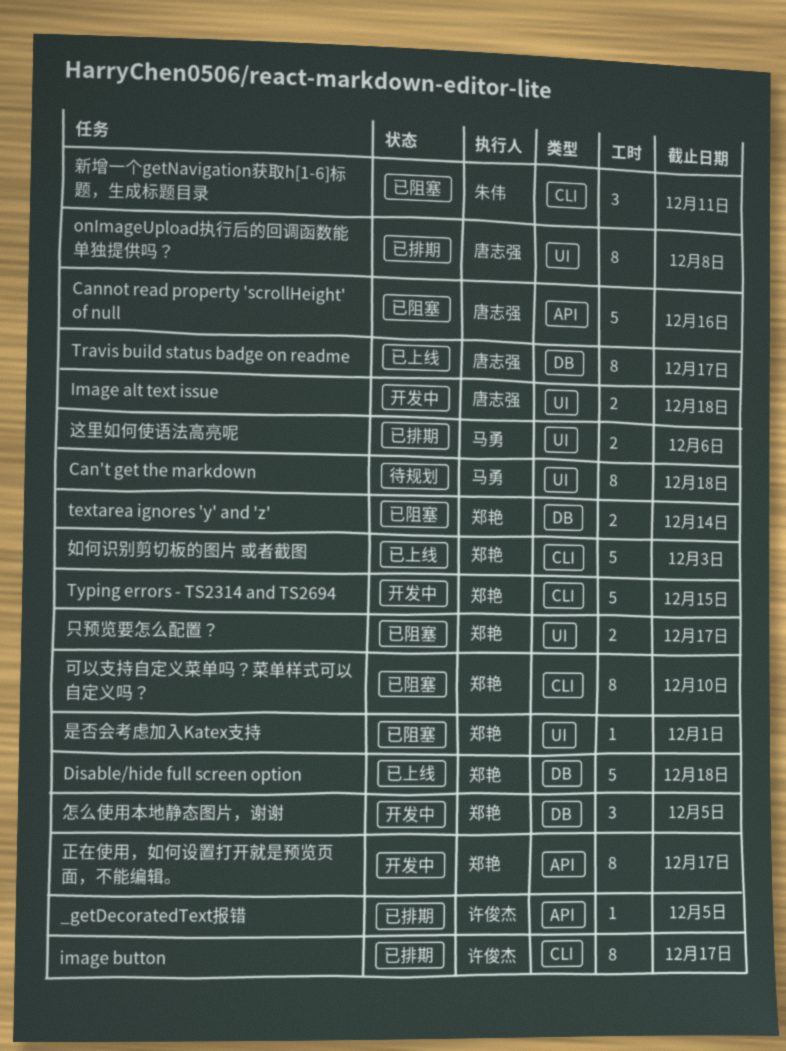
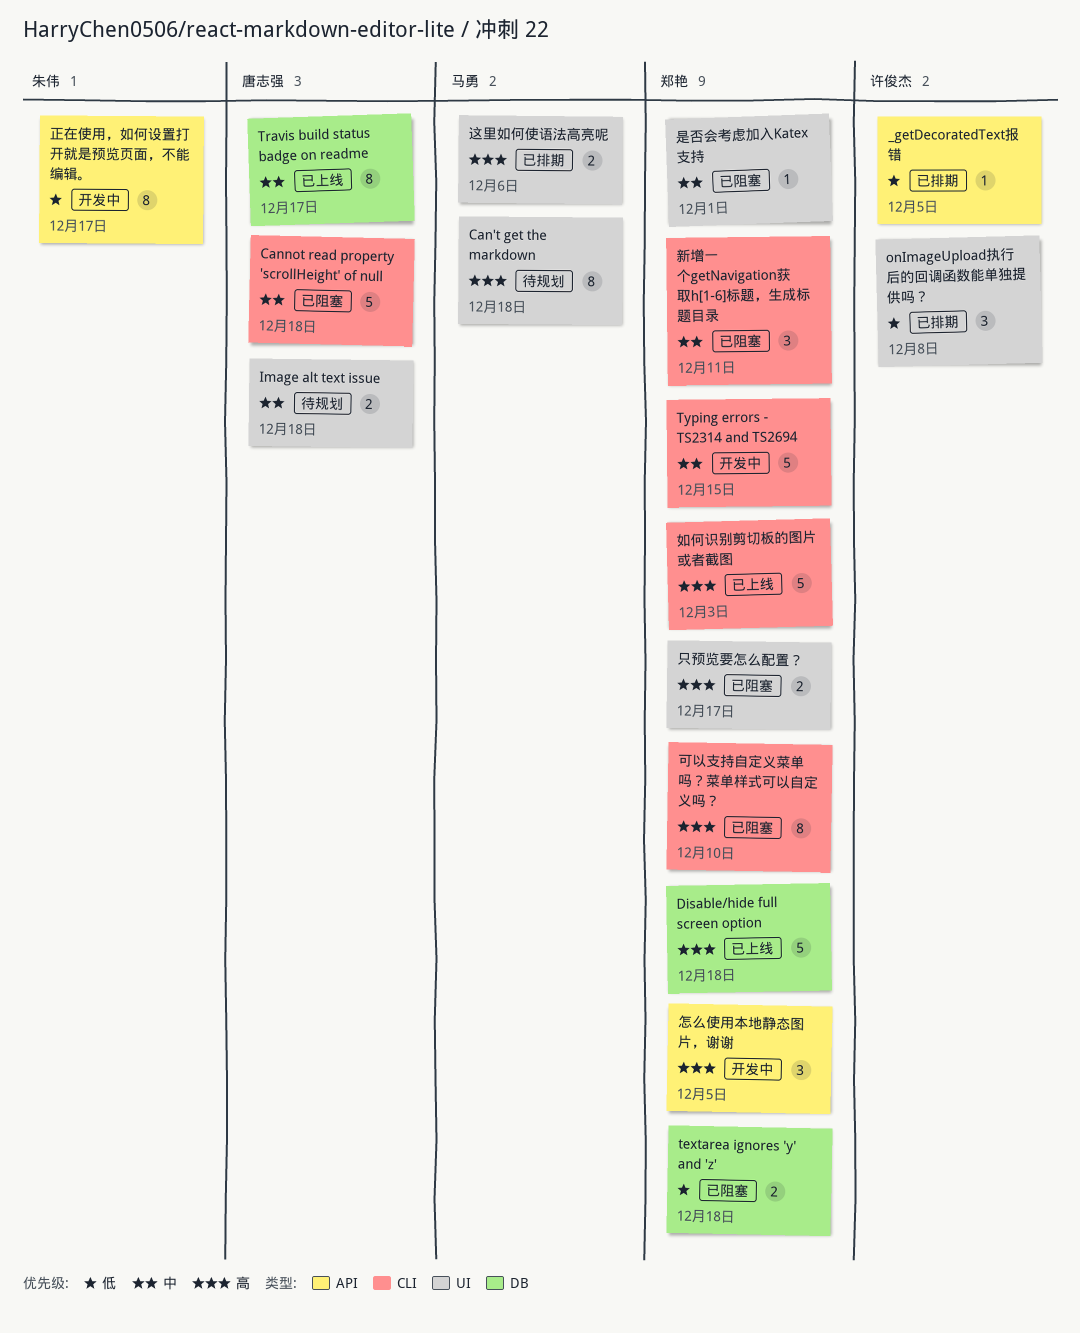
Cannot read property 'scrollHeight' of null, label: API -> CLI
Cannot read property 'scrollHeight' of null, due: Dec 16 -> Dec 18
Image alt text issue, status: 开发中 -> 待规划
image button: present -> none
onImageUpload执行后的回调函数能单独提供吗？, owner: 唐志强 -> 许俊杰
onImageUpload执行后的回调函数能单独提供吗？, estimate: 8 -> 3
textarea ignores 'y' and 'z', due: Dec 14 -> Dec 18
怎么使用本地静态图片，谢谢, label: DB -> API
新增一个getNavigation获取h[1-6]标题，生成标题目录, owner: 朱伟 -> 郑艳
正在使用，如何设置打开就是预览页面，不能编辑。, owner: 郑艳 -> 朱伟

